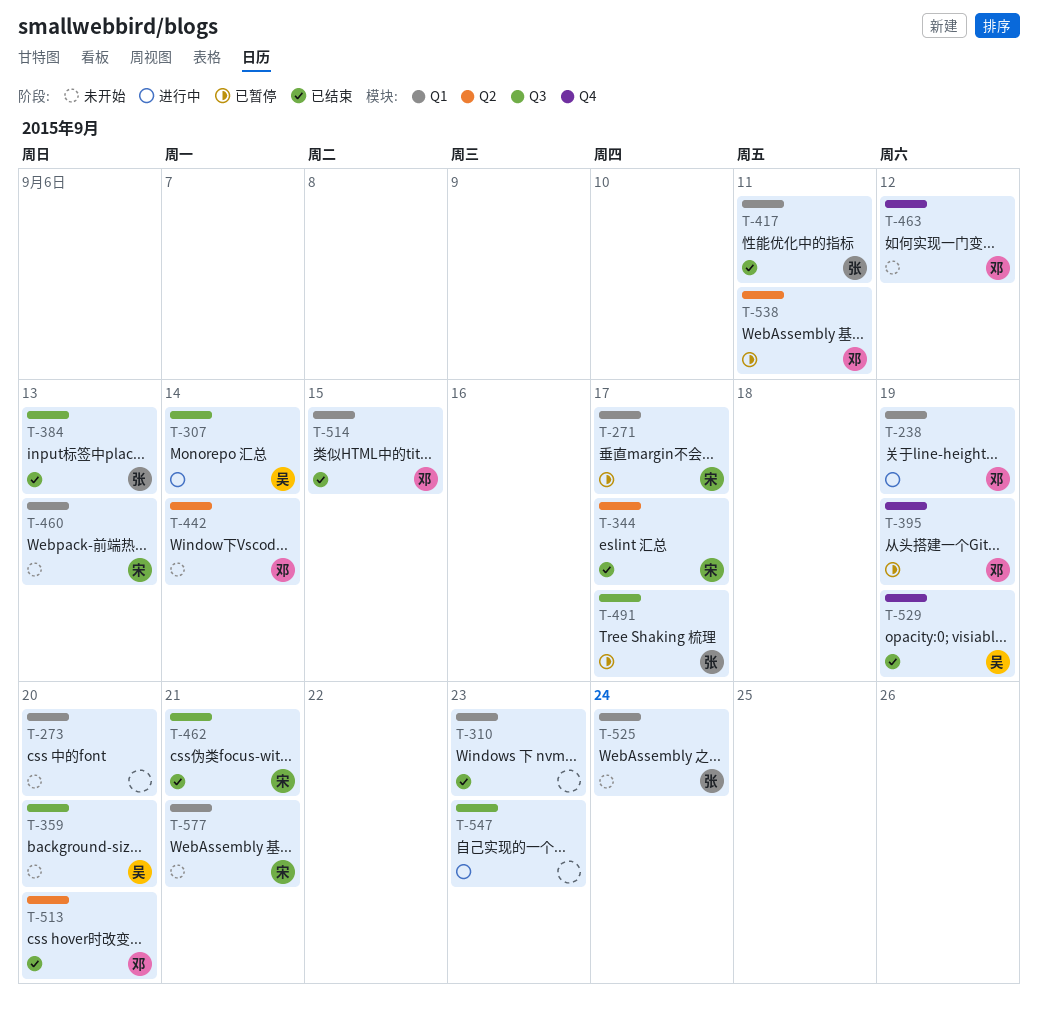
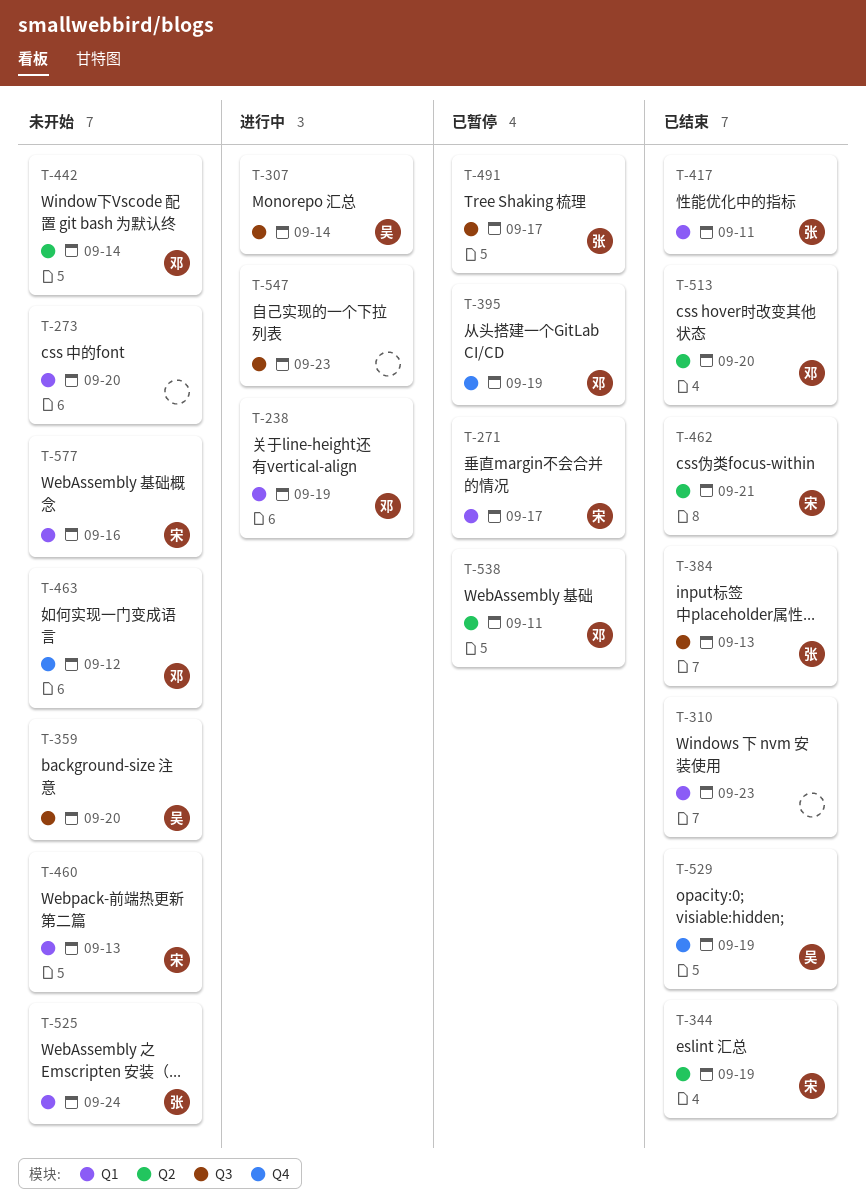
T-344, due: Sep 17 -> Sep 19
T-462, label: Q3 -> Q2
T-514: present -> none
T-577, due: Sep 21 -> Sep 16

